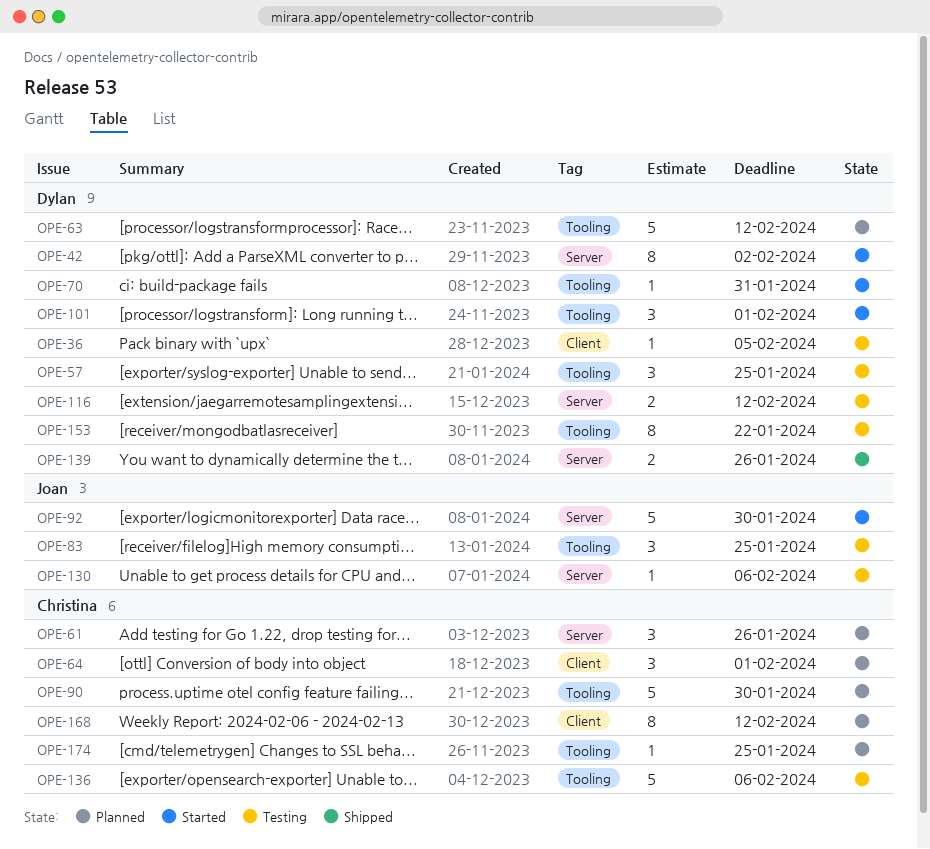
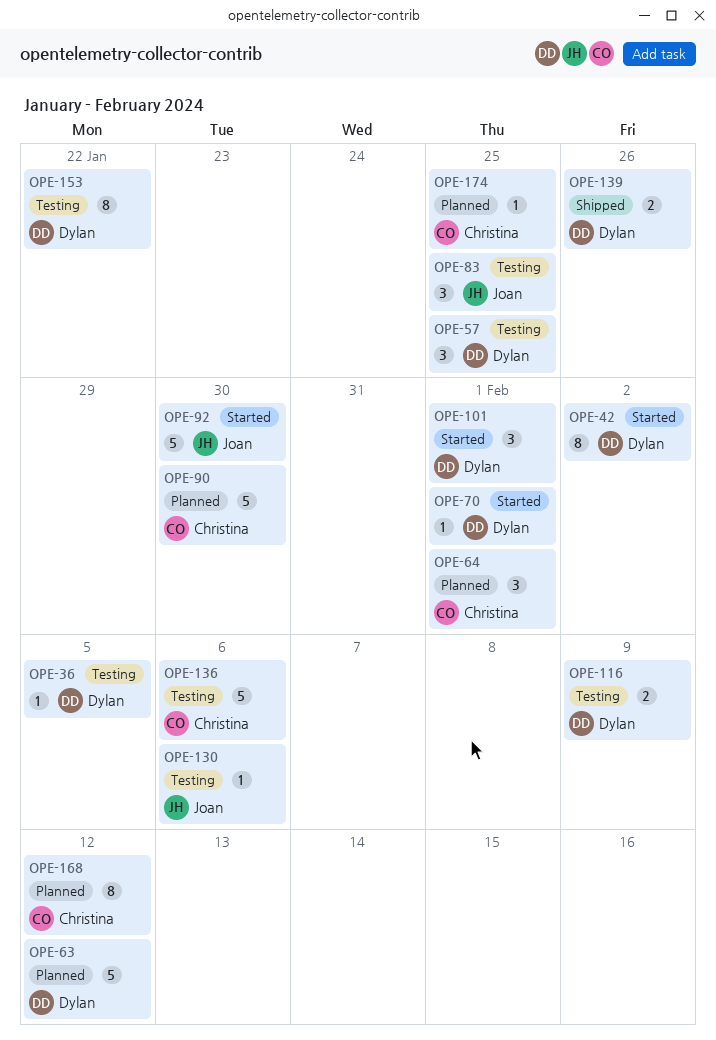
OPE-61: present -> none
OPE-70, due: Jan 31 -> Feb 1
OPE-116, due: Feb 12 -> Feb 9

